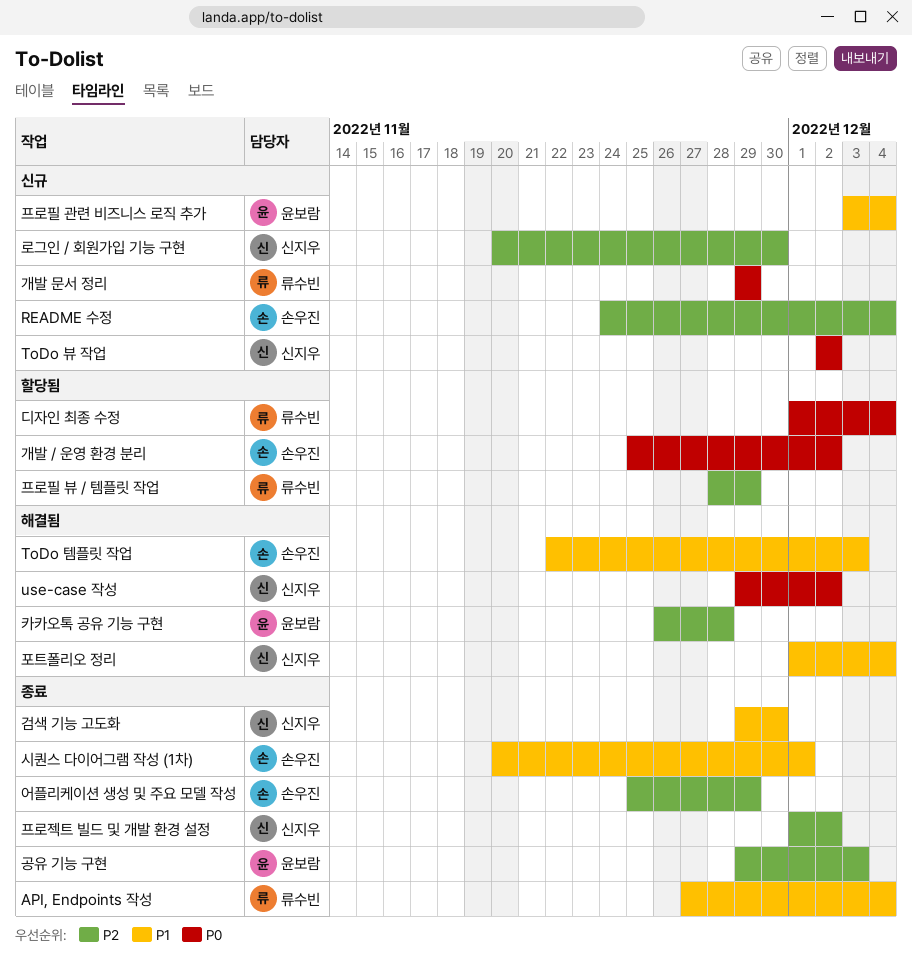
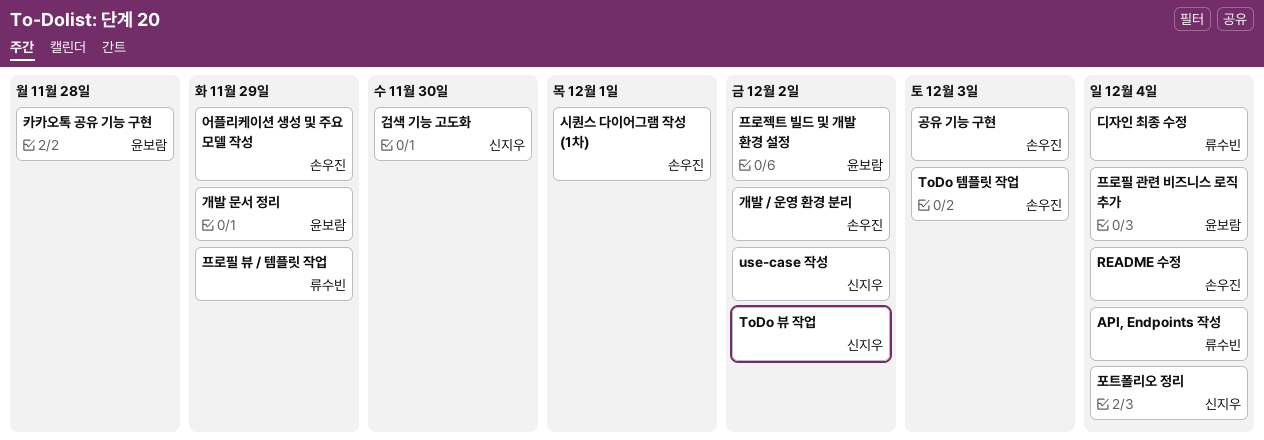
개발 문서 정리, owner: 류수빈 -> 윤보람
공유 기능 구현, owner: 윤보람 -> 손우진
로그인 / 회원가입 기능 구현: present -> none
프로젝트 빌드 및 개발 환경 설정, owner: 신지우 -> 윤보람

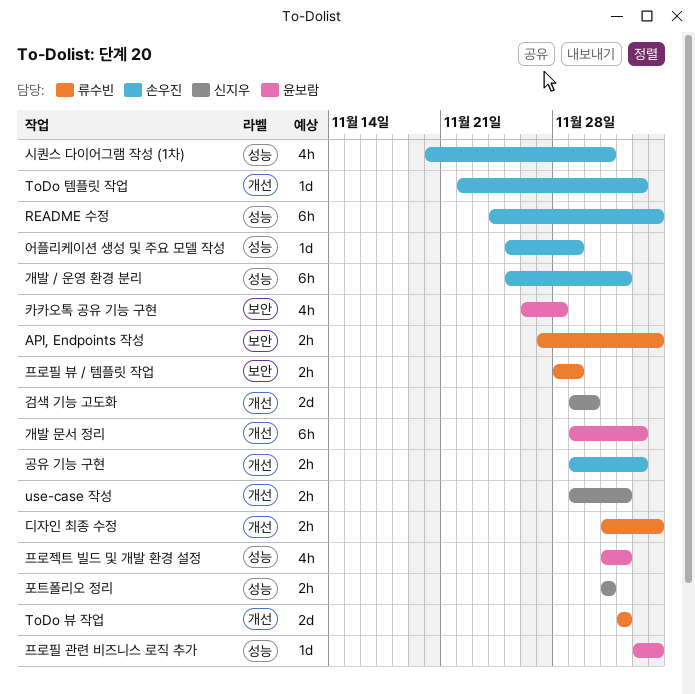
ToDo 뷰 작업, owner: 신지우 -> 류수빈
개발 문서 정리, due: Nov 29 -> Dec 3
포트폴리오 정리, due: Dec 4 -> Dec 1

